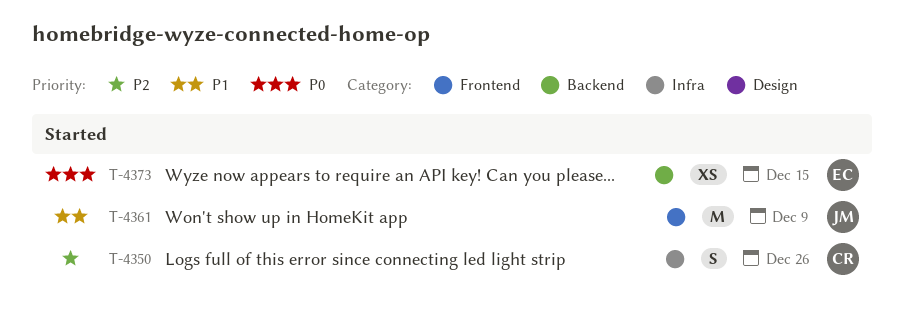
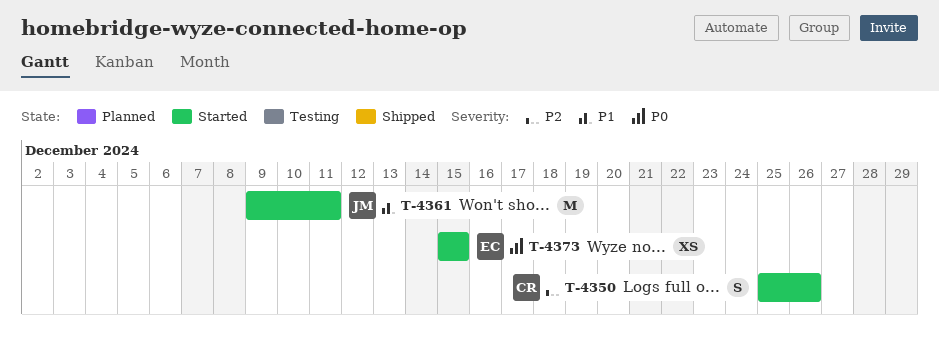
T-4361, due: Dec 9 -> Dec 11

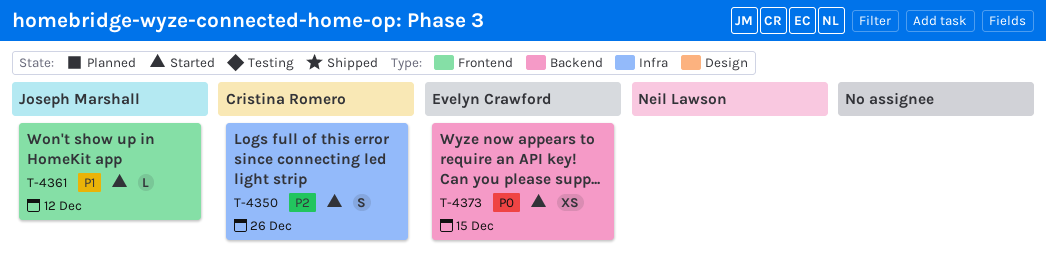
T-4361, estimate: M -> L
T-4361, due: Dec 11 -> Dec 12

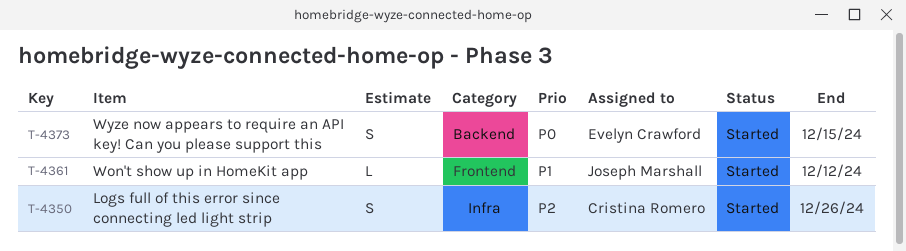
T-4373, estimate: XS -> S

